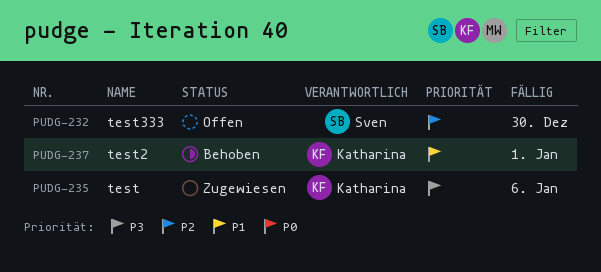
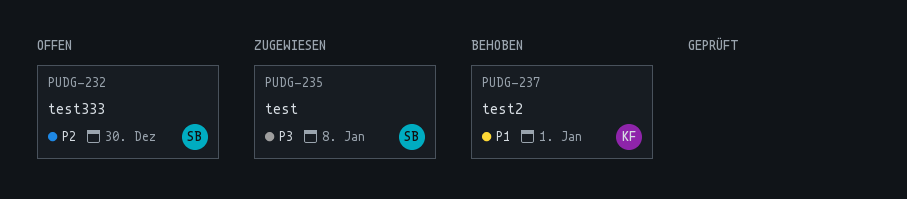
PUDG-235, owner: Katharina -> Sven
PUDG-235, due: Jan 6 -> Jan 8

